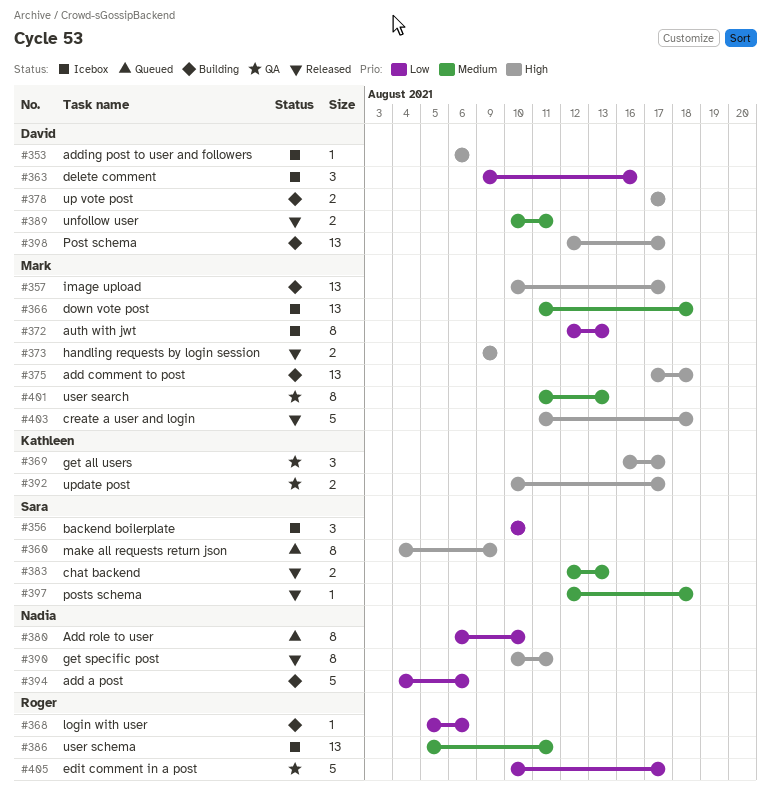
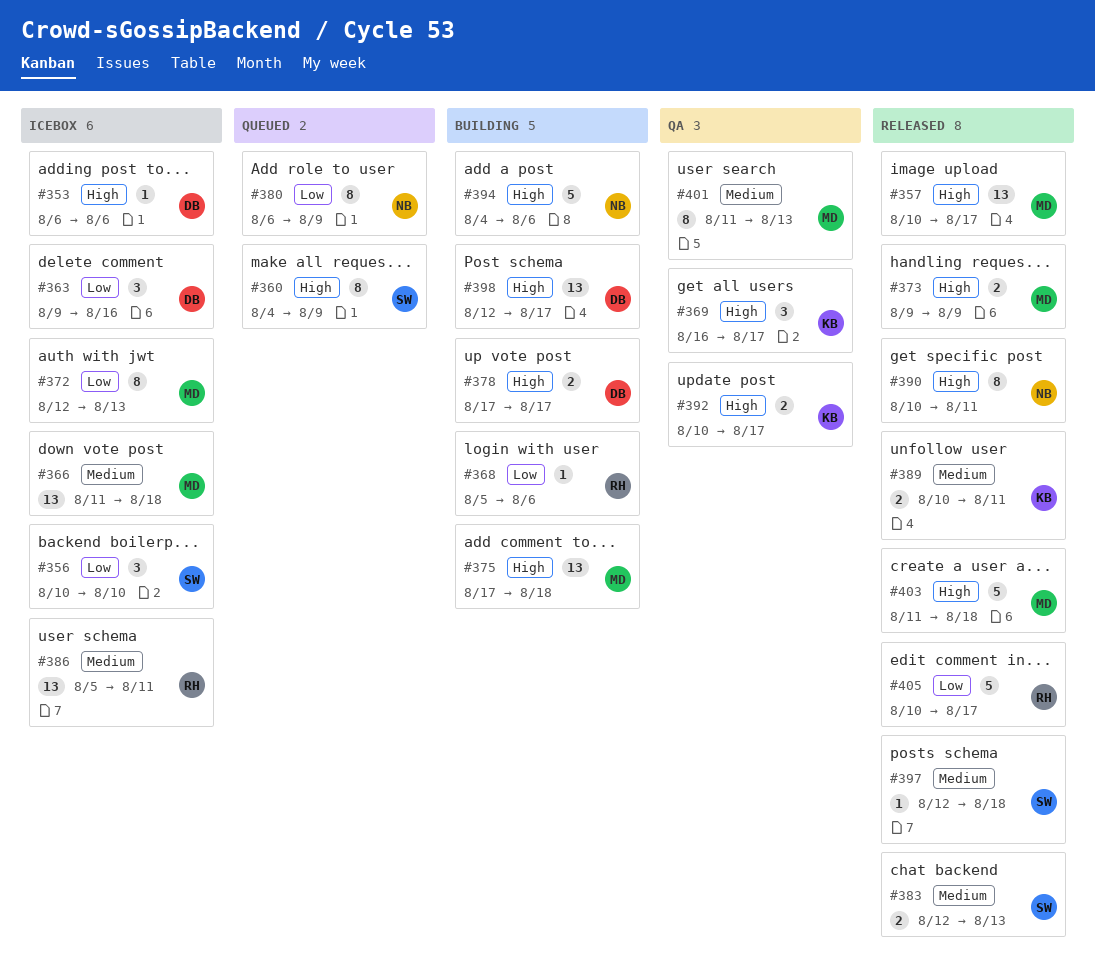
#357, status: Building -> Released
#380, due: Aug 10 -> Aug 9
#389, owner: David -> Kathleen
#394, priority: Low -> High
#405, status: QA -> Released

